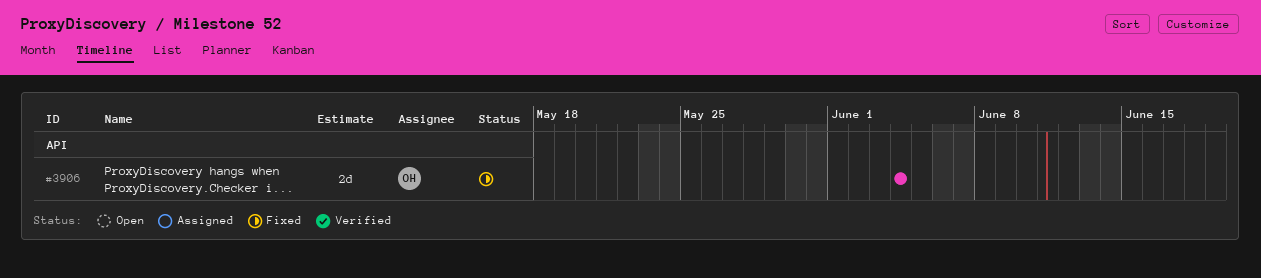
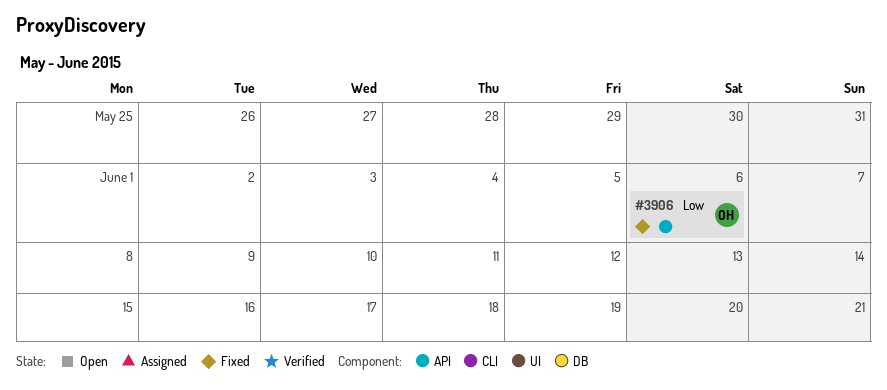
#3906, due: Jun 4 -> Jun 6

